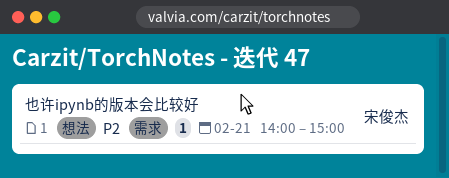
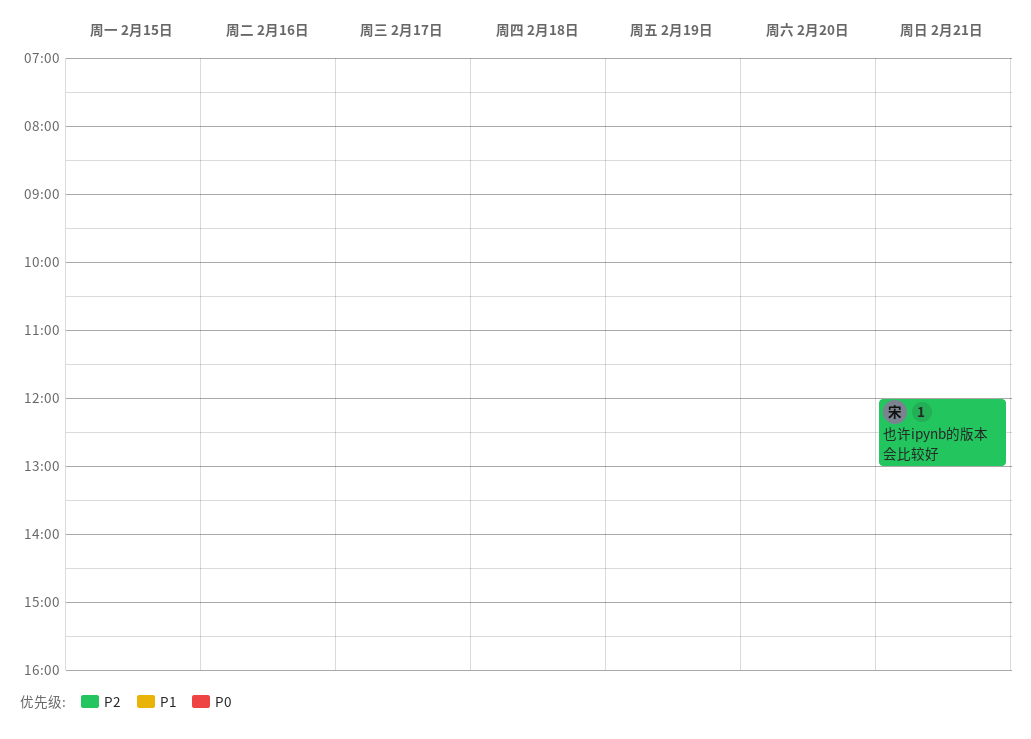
也许ipynb的版本会比较好, begins: 14:00 -> 12:00
也许ipynb的版本会比较好, ends: 15:00 -> 13:00

